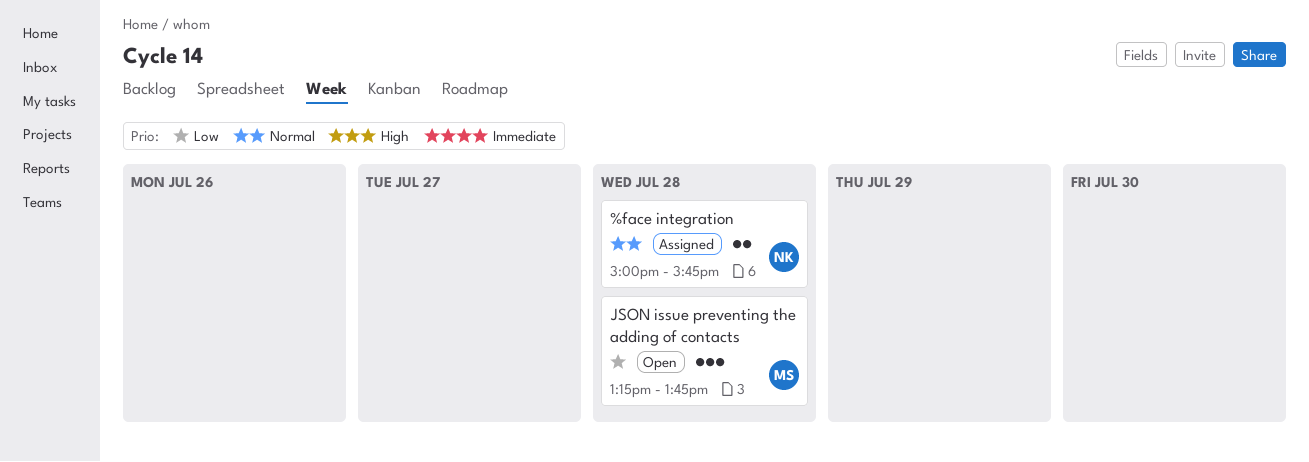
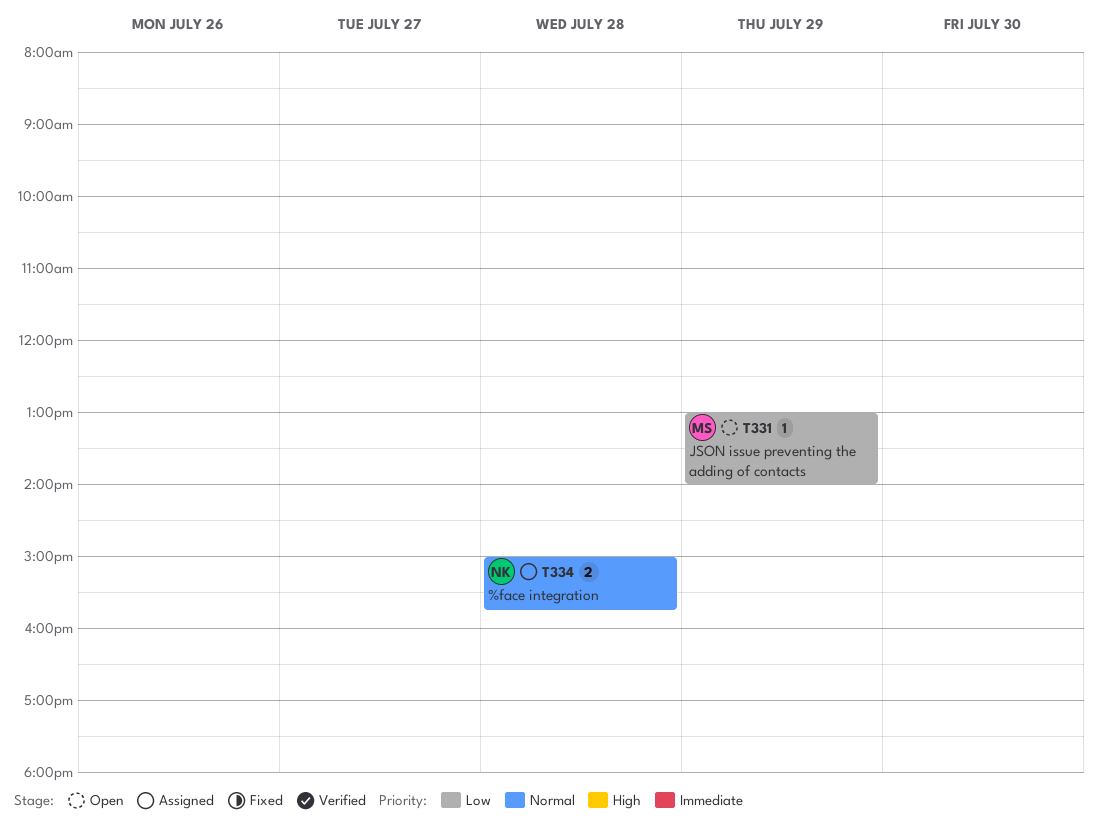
JSON issue preventing the adding of contacts, estimate: 3 -> 1
JSON issue preventing the adding of contacts, day: Jul 28 -> Jul 29
JSON issue preventing the adding of contacts, begins: 13:15 -> 13:00
JSON issue preventing the adding of contacts, ends: 13:45 -> 14:00

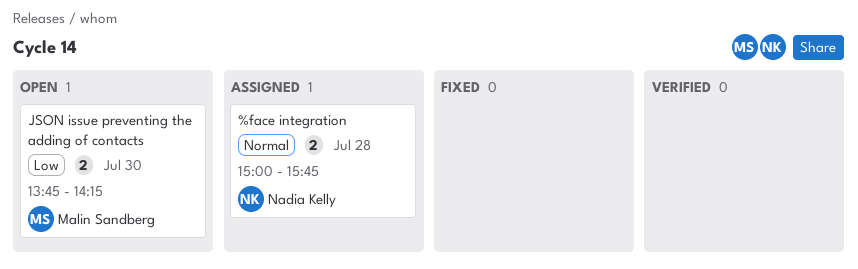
JSON issue preventing the adding of contacts, estimate: 1 -> 2
JSON issue preventing the adding of contacts, day: Jul 29 -> Jul 30
JSON issue preventing the adding of contacts, begins: 13:00 -> 13:45
JSON issue preventing the adding of contacts, ends: 14:00 -> 14:15

